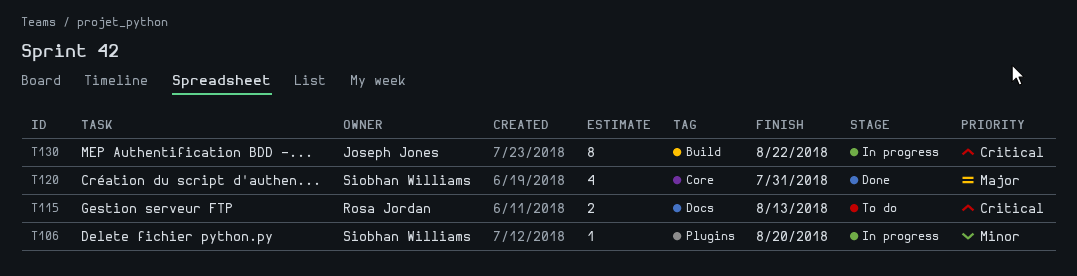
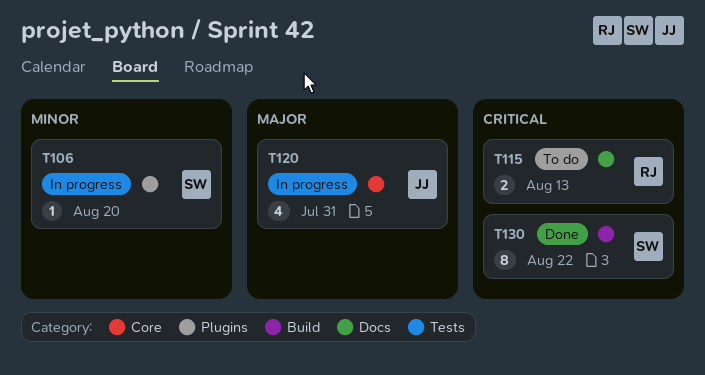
T120, status: Done -> In progress
T120, owner: Siobhan Williams -> Joseph Jones
T130, status: In progress -> Done
T130, owner: Joseph Jones -> Siobhan Williams

